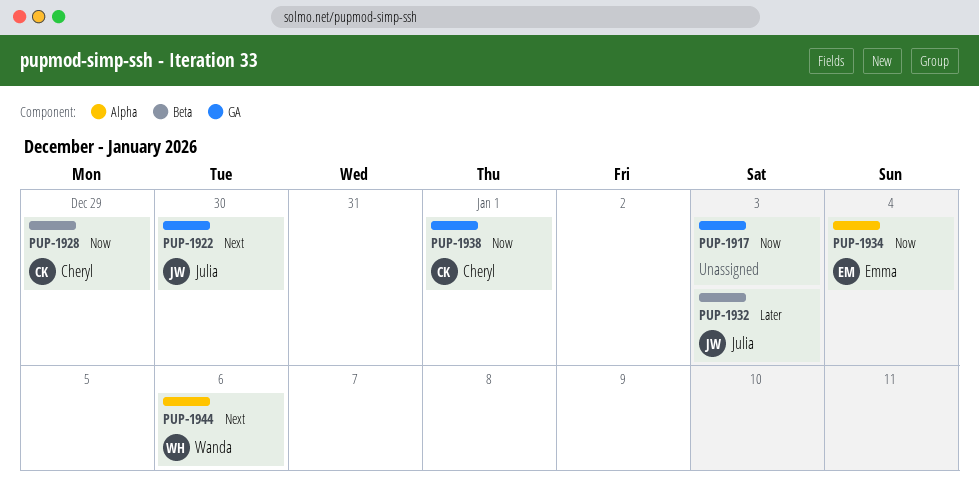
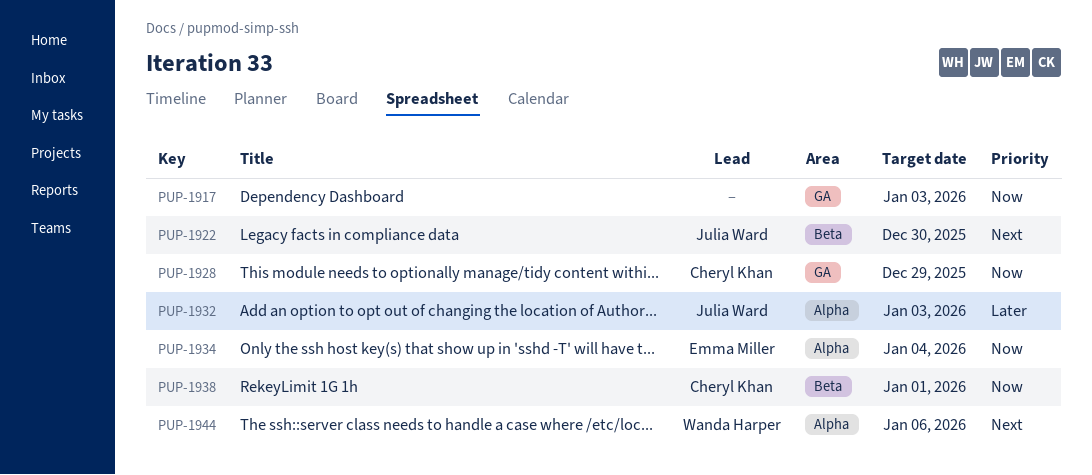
PUP-1922, label: GA -> Beta
PUP-1928, label: Beta -> GA
PUP-1932, label: Beta -> Alpha
PUP-1938, label: GA -> Beta

